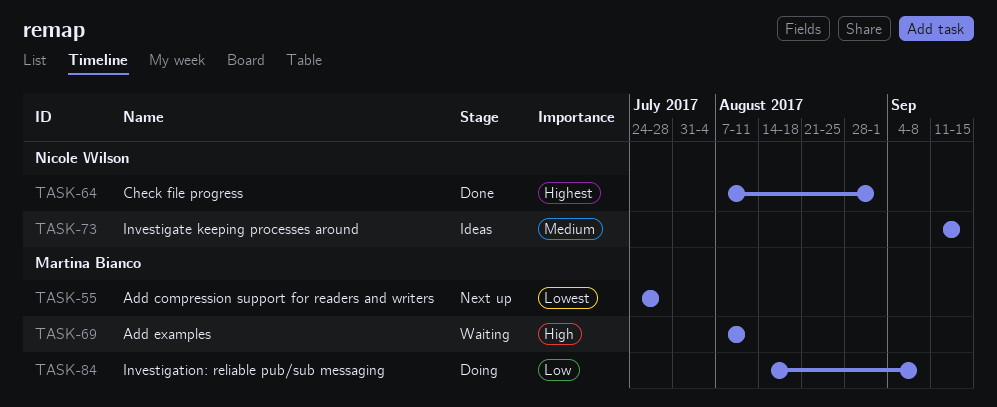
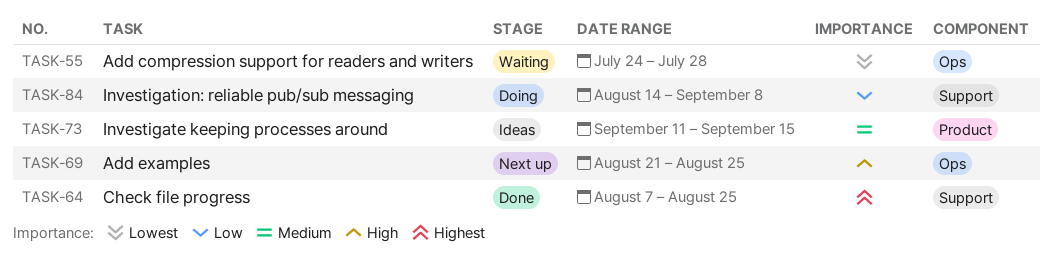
TASK-55, status: Next up -> Waiting
TASK-64, due: Sep 1 -> Aug 25
TASK-69, status: Waiting -> Next up
TASK-69, start: Aug 7 -> Aug 21
TASK-69, due: Aug 11 -> Aug 25

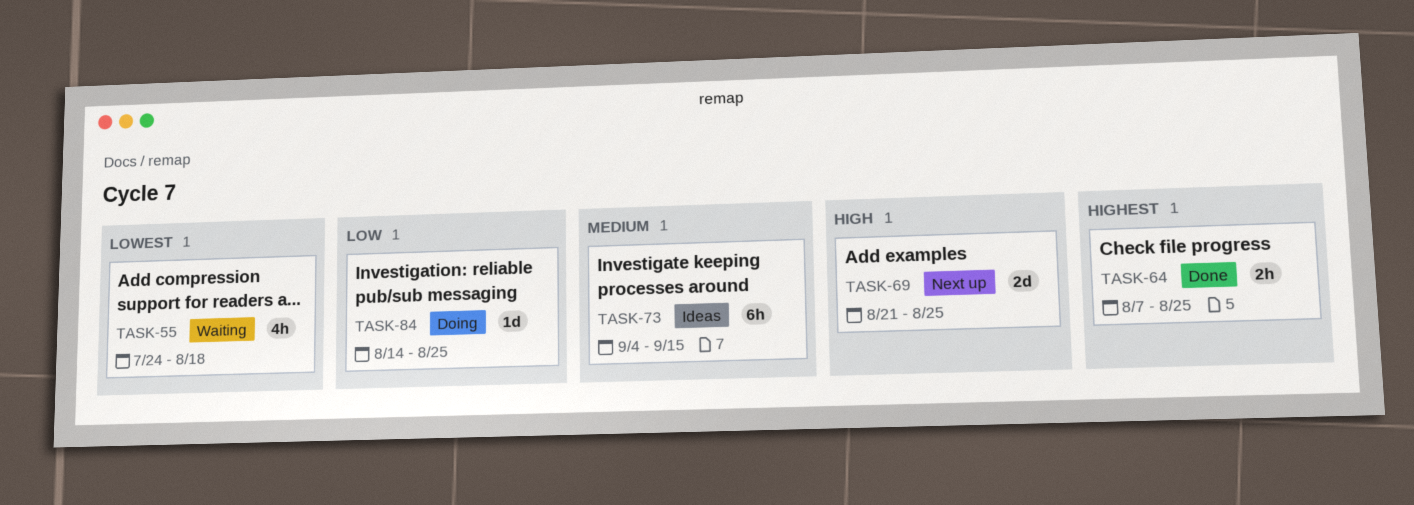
TASK-55, due: Jul 28 -> Aug 18
TASK-73, start: Sep 11 -> Sep 4
TASK-84, due: Sep 8 -> Aug 25

